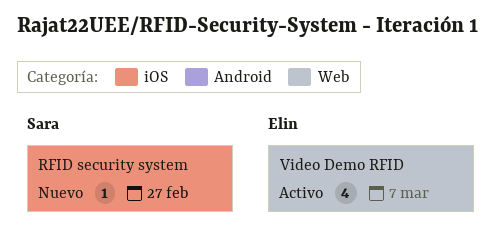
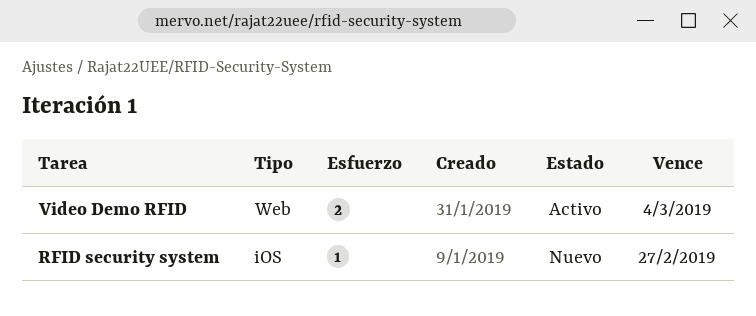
Video Demo RFID, estimate: 4 -> 2
Video Demo RFID, due: Mar 7 -> Mar 4

